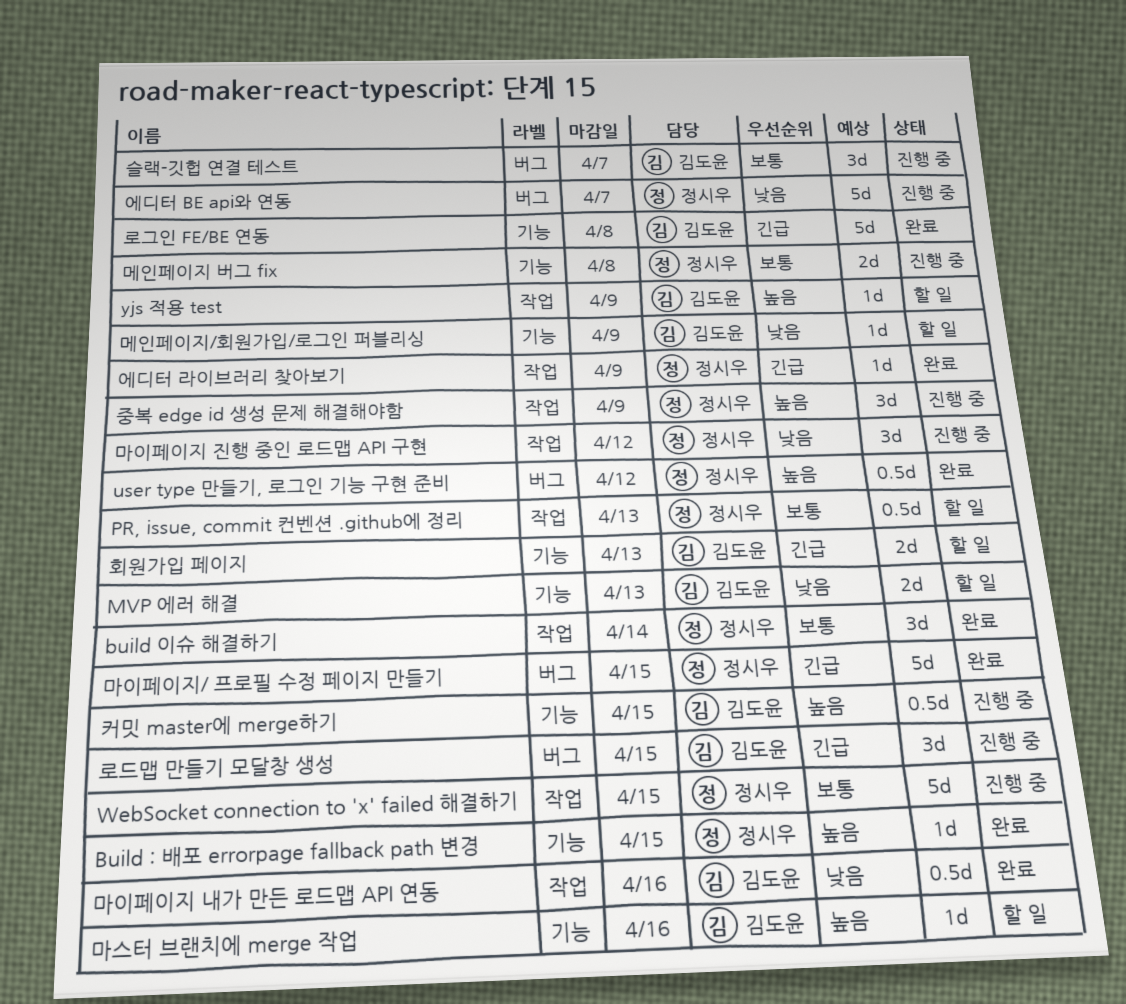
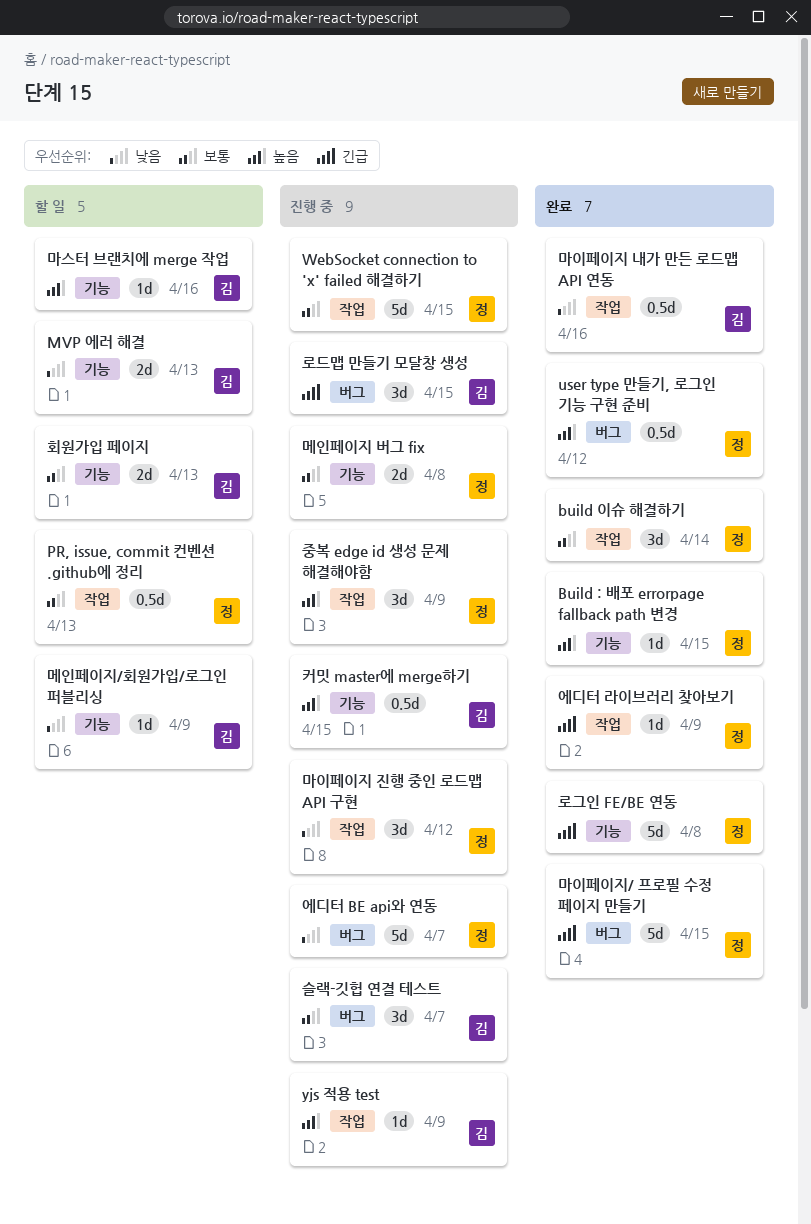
yjs 적용 test, status: 할 일 -> 진행 중
로그인 FE/BE 연동, owner: 김도윤 -> 정시우
회원가입 페이지, priority: 긴급 -> 보통

